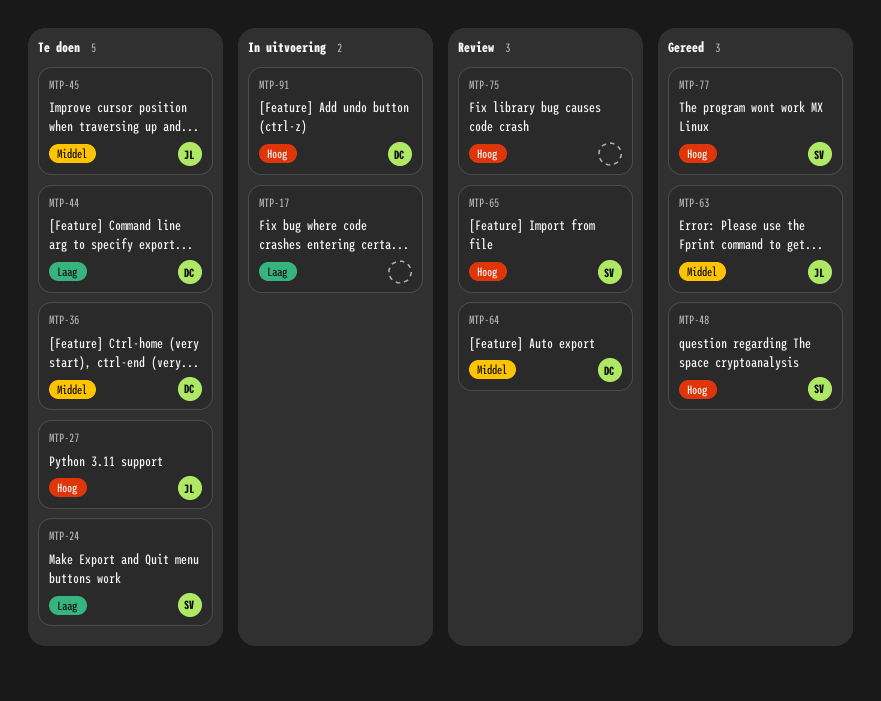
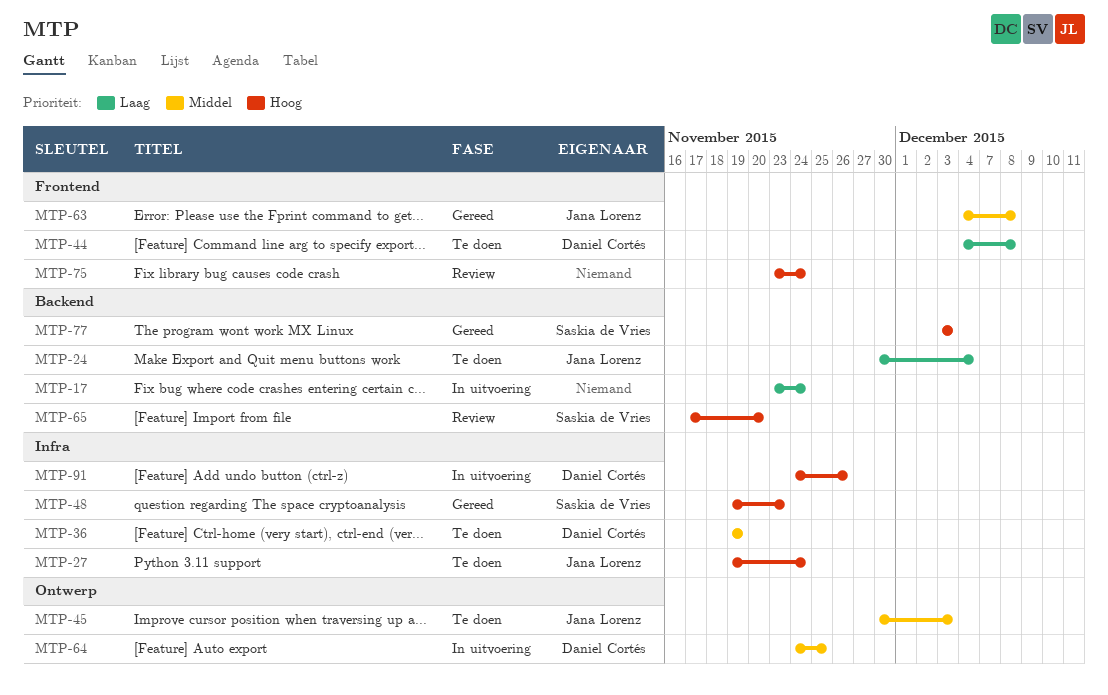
MTP-24, owner: Saskia de Vries -> Jana Lorenz
MTP-64, status: Review -> In uitvoering

